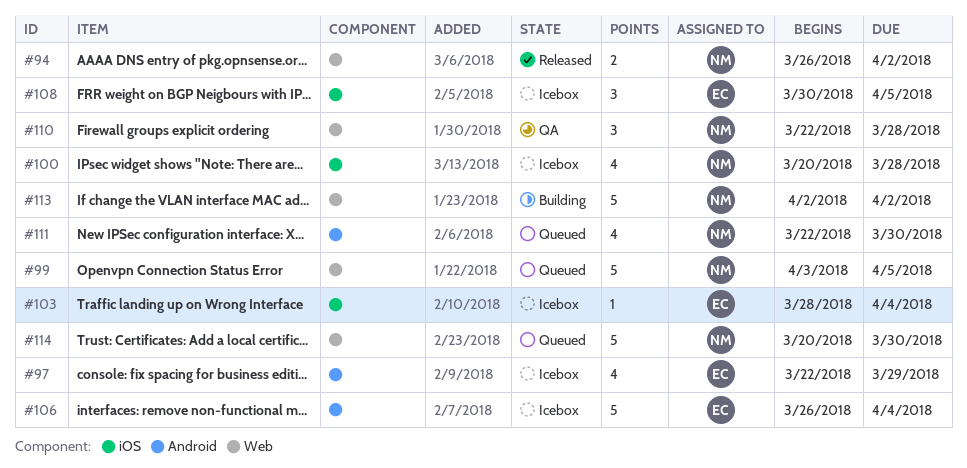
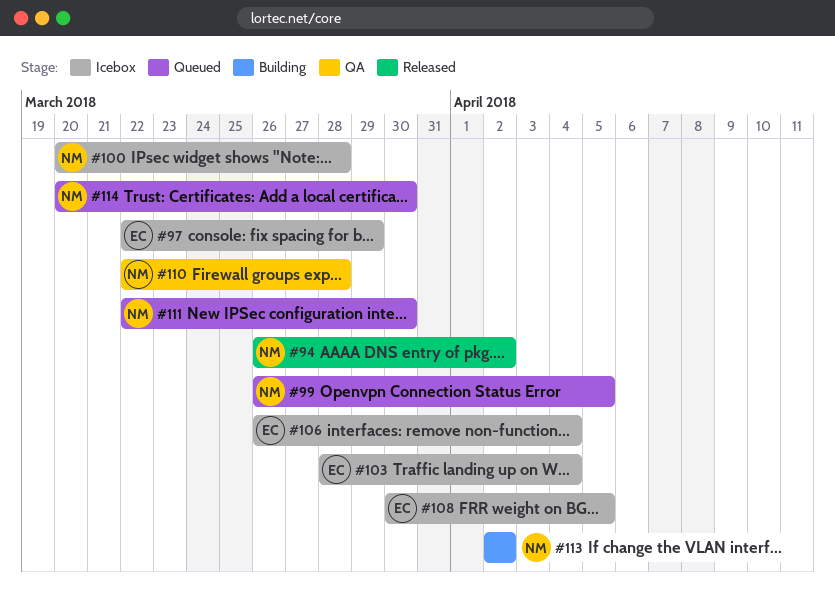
#99, start: Apr 3 -> Mar 26

